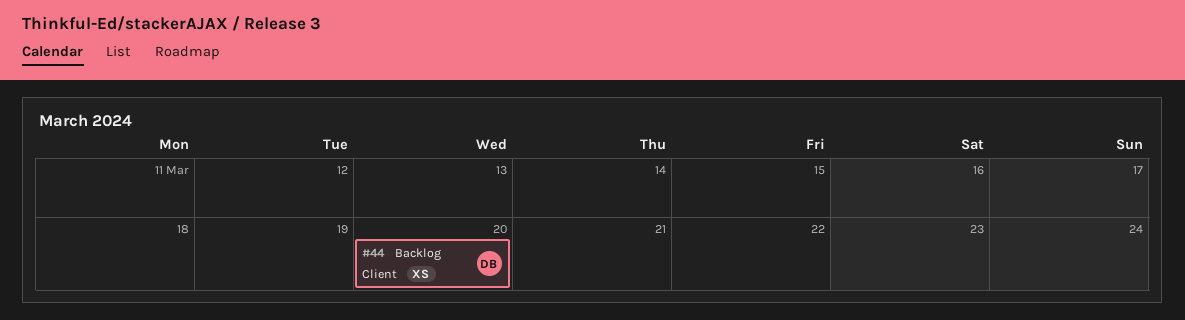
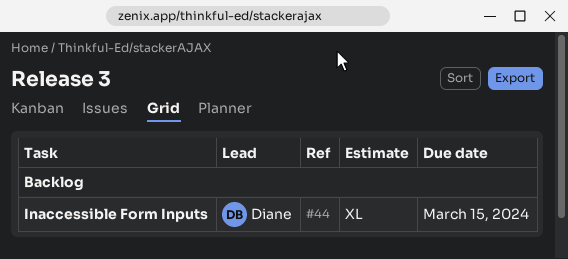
#44, estimate: XS -> XL
#44, due: Mar 20 -> Mar 15

